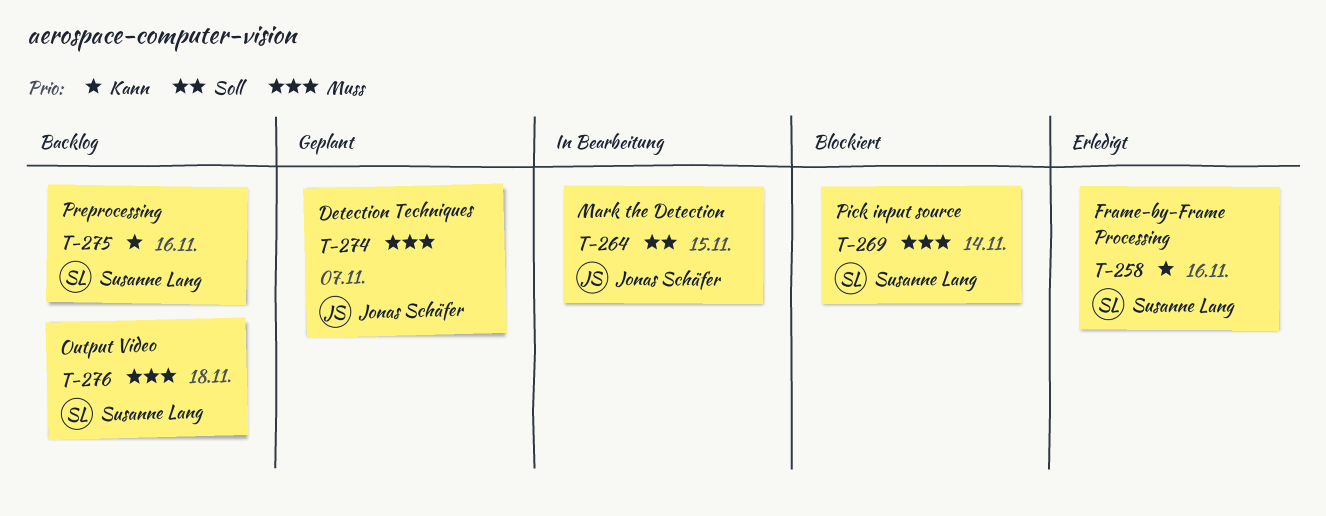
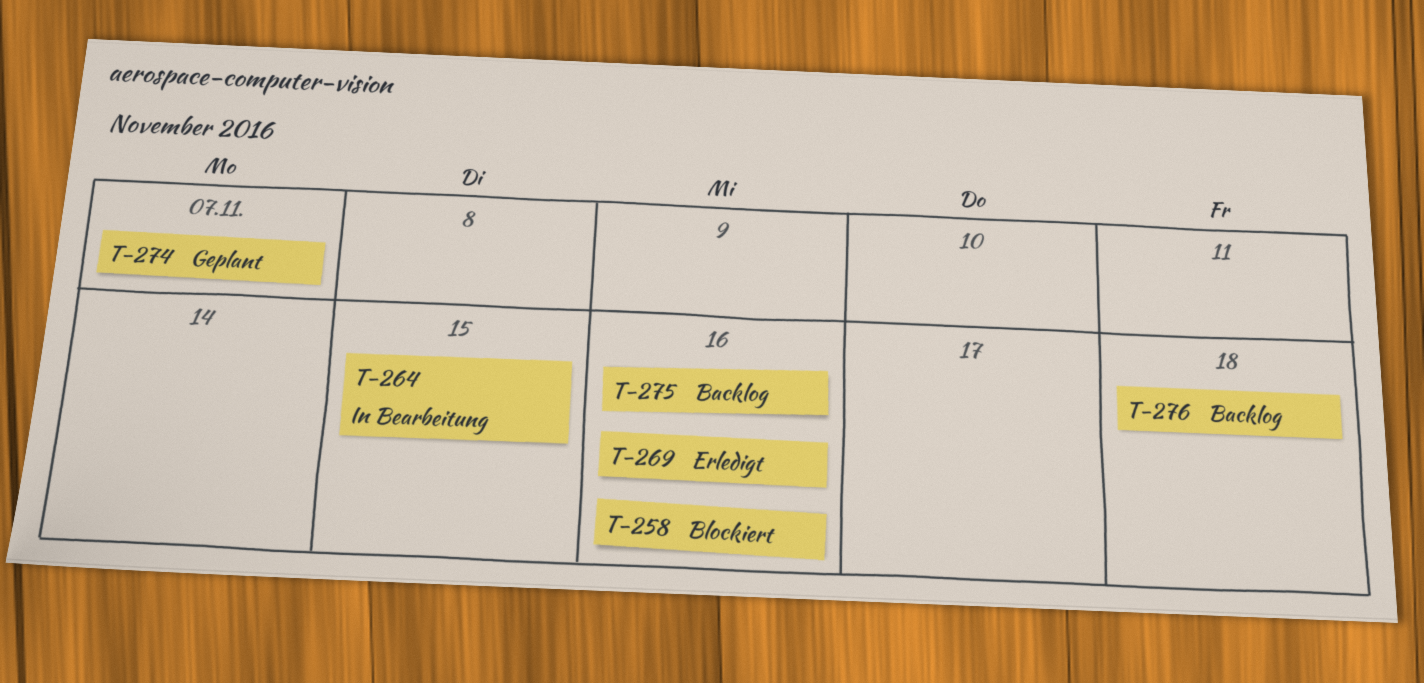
T-258, status: Erledigt -> Blockiert
T-269, status: Blockiert -> Erledigt
T-269, due: Nov 14 -> Nov 16

